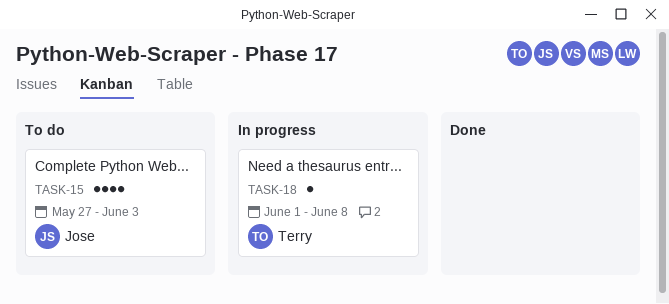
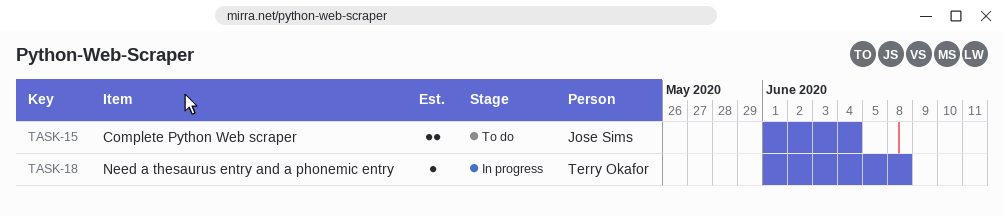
TASK-15, estimate: 4 -> 2
TASK-15, start: May 27 -> Jun 1
TASK-15, due: Jun 3 -> Jun 4

